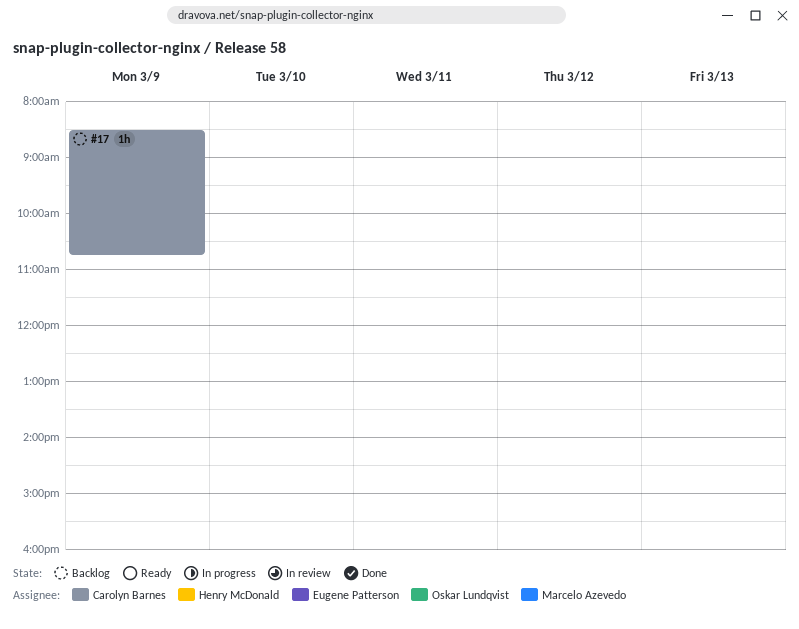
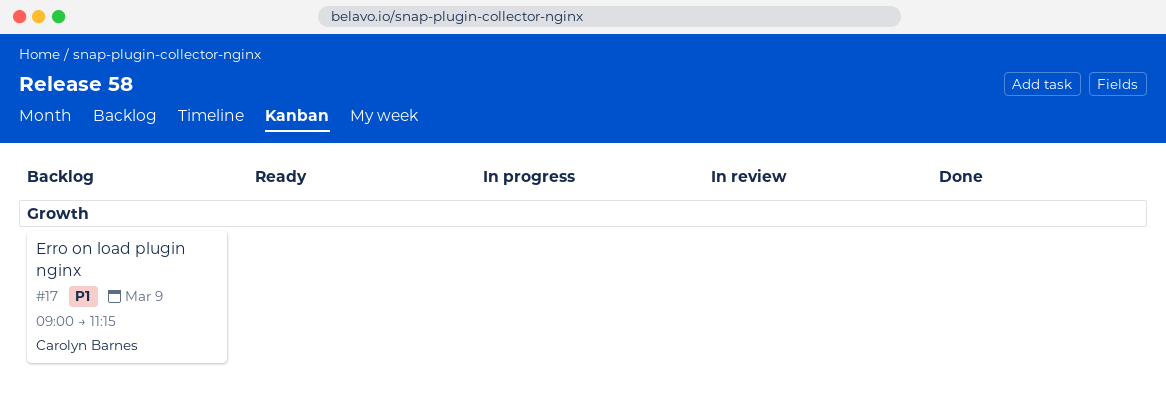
#17, begins: 08:30 -> 09:00
#17, ends: 10:45 -> 11:15

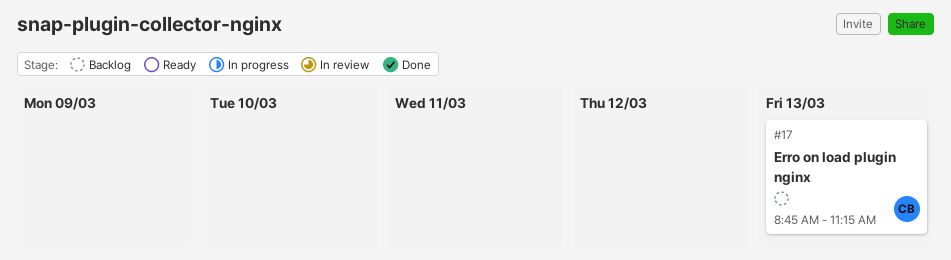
#17, day: Mar 9 -> Mar 13
#17, begins: 09:00 -> 08:45

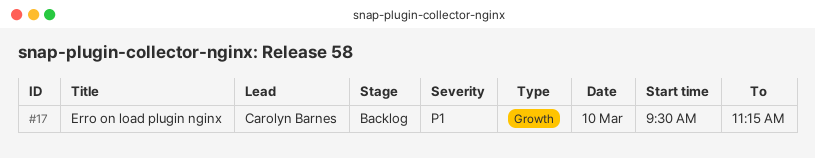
#17, day: Mar 13 -> Mar 10
#17, begins: 08:45 -> 09:30

